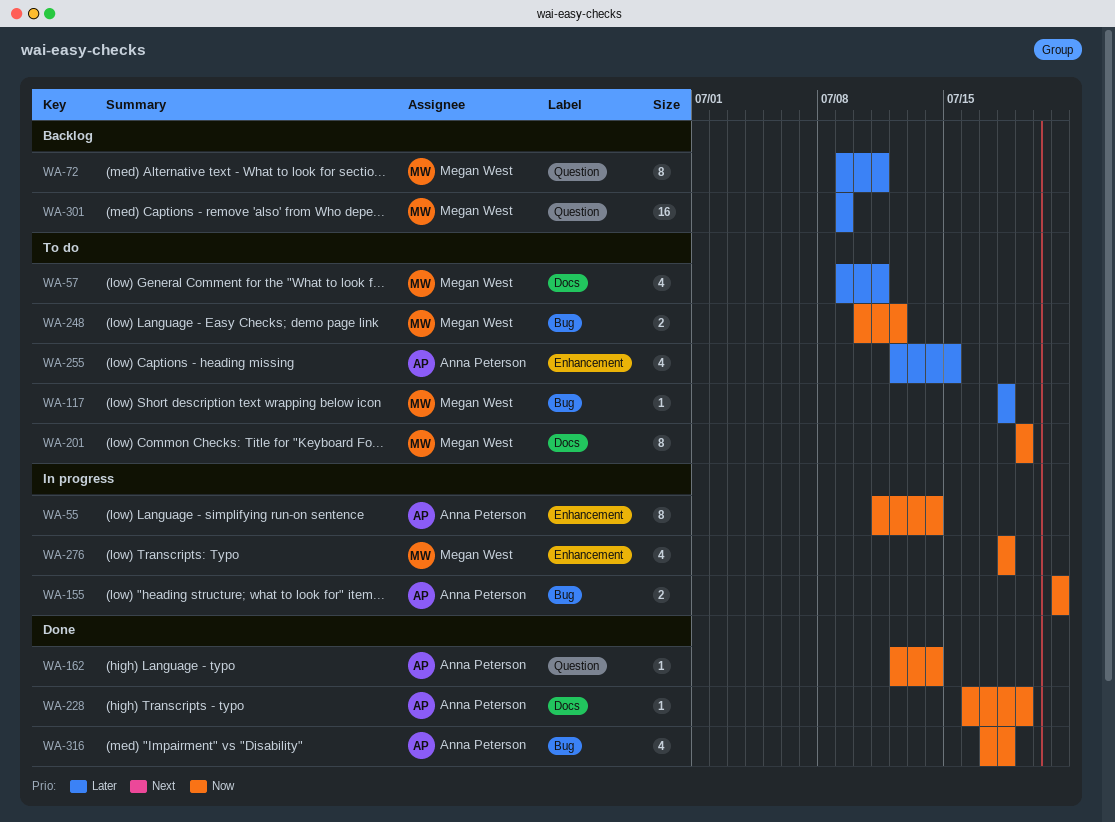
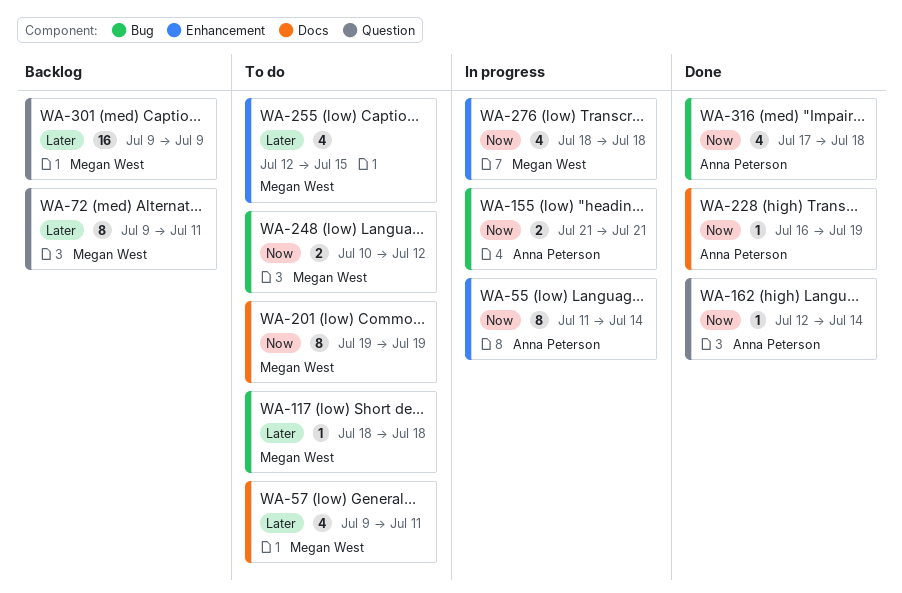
WA-255, owner: Anna Peterson -> Megan West

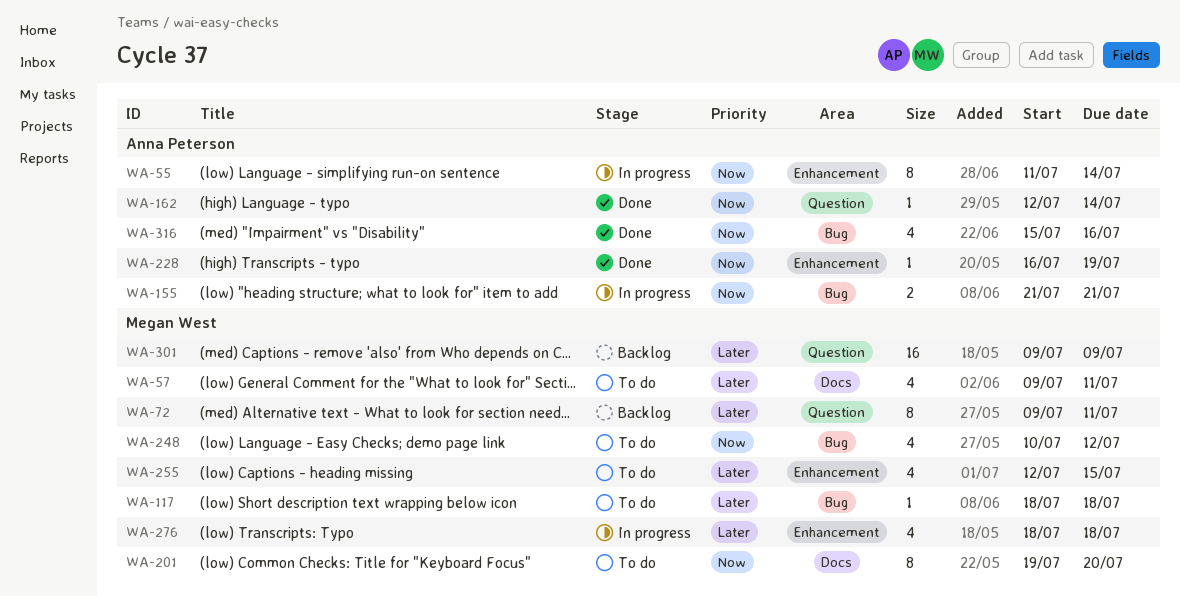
WA-201, due: Jul 19 -> Jul 20
WA-228, label: Docs -> Enhancement
WA-248, estimate: 2 -> 4
WA-276, priority: Now -> Later
WA-316, start: Jul 17 -> Jul 15
WA-316, due: Jul 18 -> Jul 16

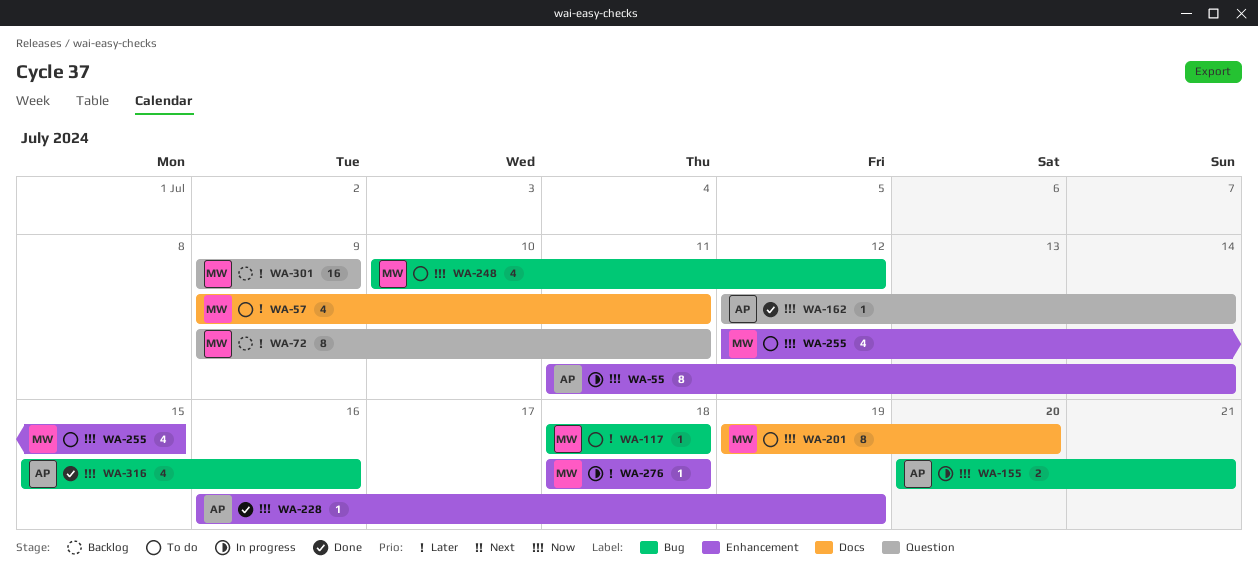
WA-155, start: Jul 21 -> Jul 20
WA-255, priority: Later -> Now
WA-276, estimate: 4 -> 1

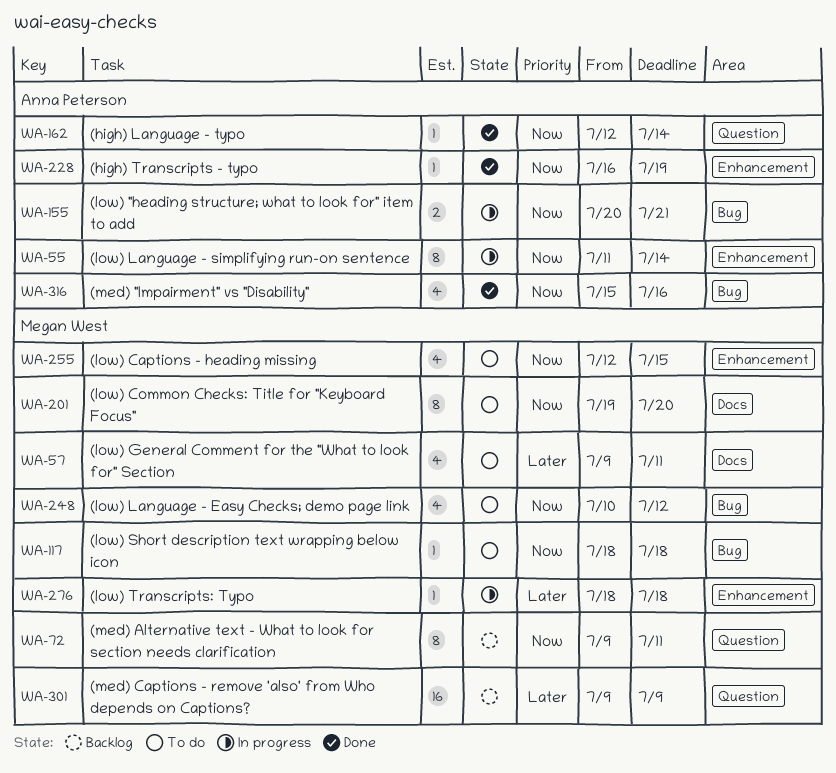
WA-72, priority: Later -> Now
WA-117, priority: Later -> Now

